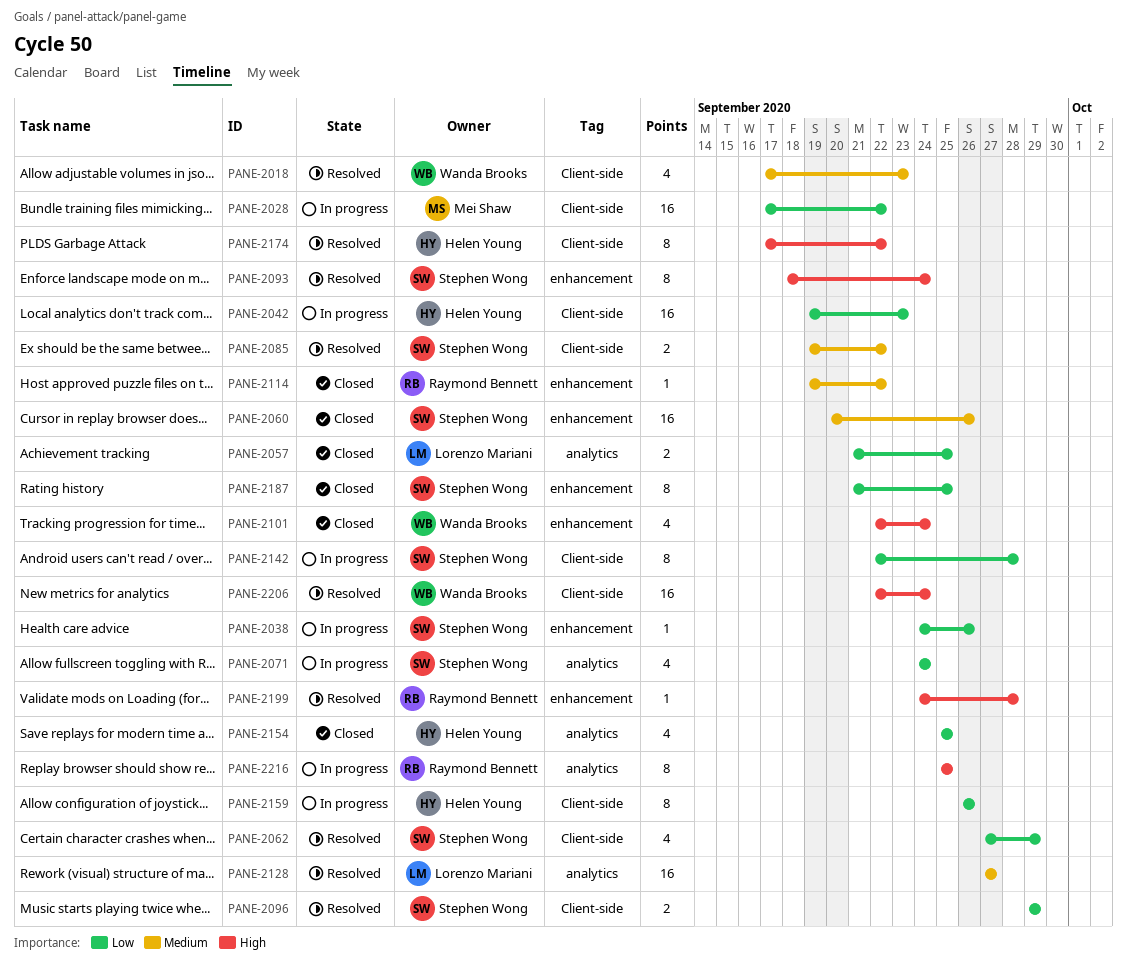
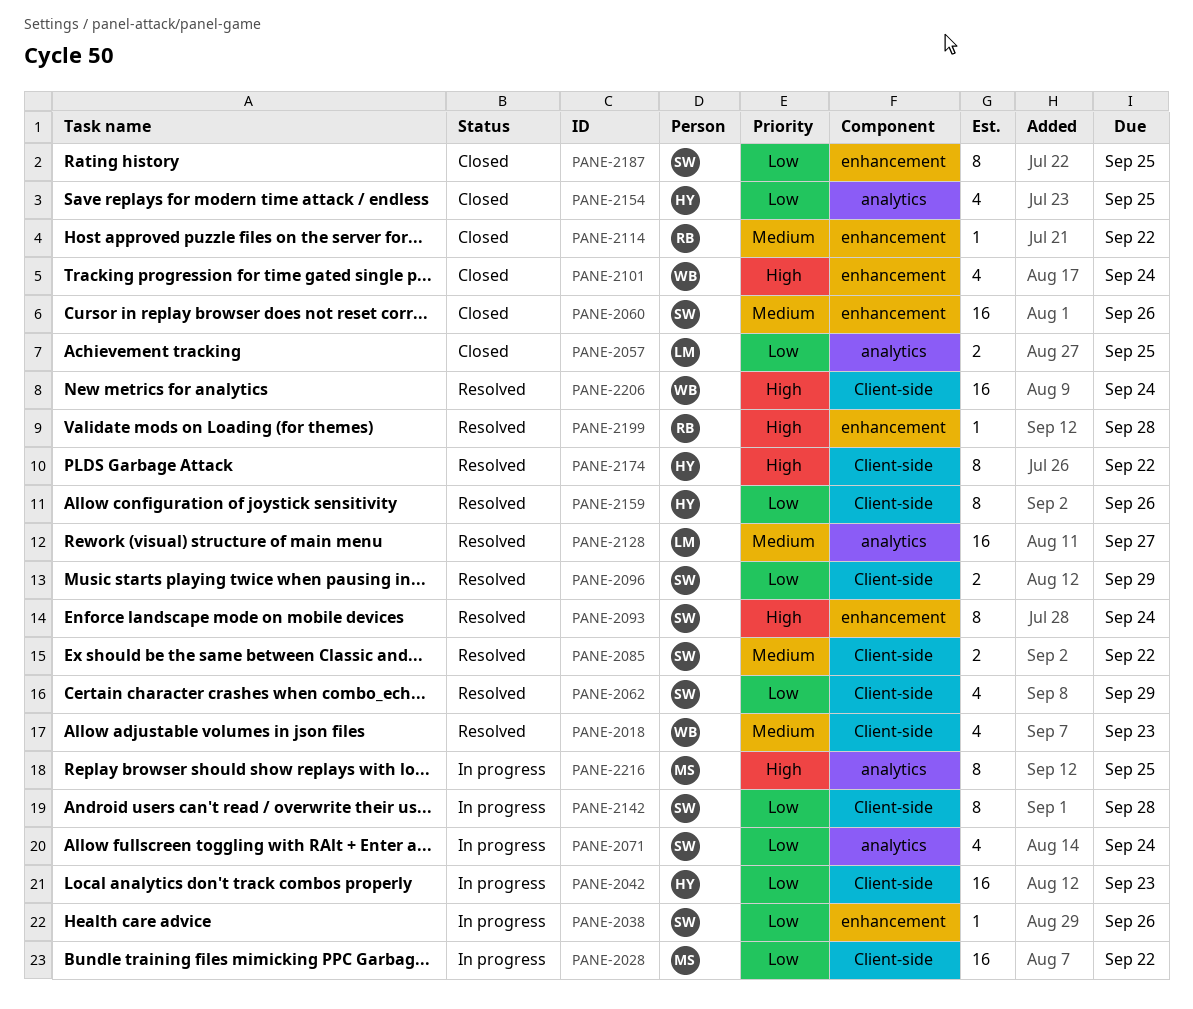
PANE-2159, status: In progress -> Resolved
PANE-2216, owner: Raymond Bennett -> Mei Shaw

